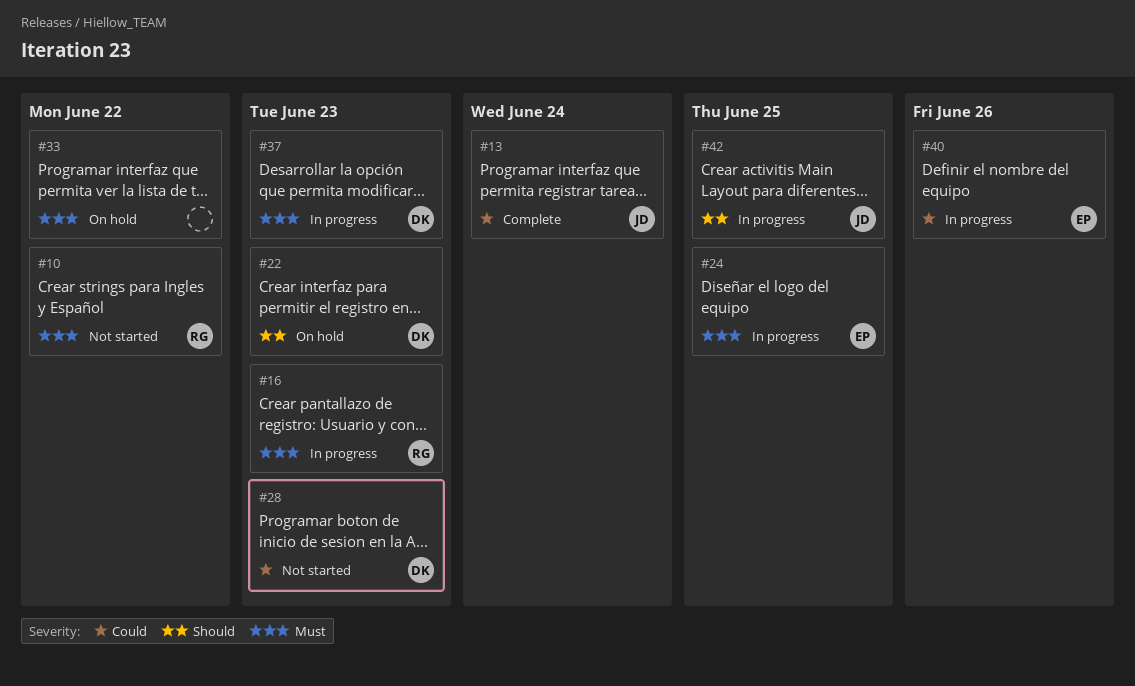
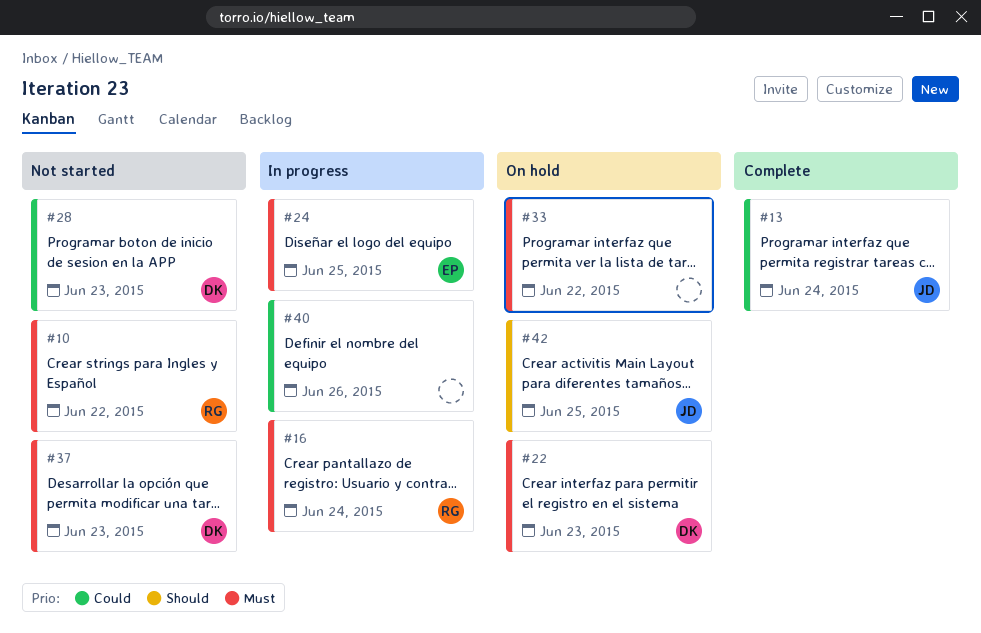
#16, due: Jun 23 -> Jun 24
#22, priority: Should -> Must
#37, status: In progress -> Not started
#40, owner: EP -> none
#42, status: In progress -> On hold

